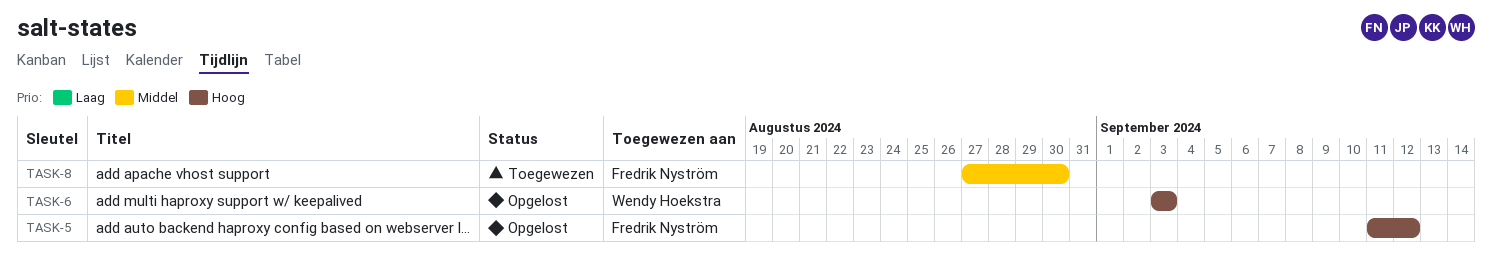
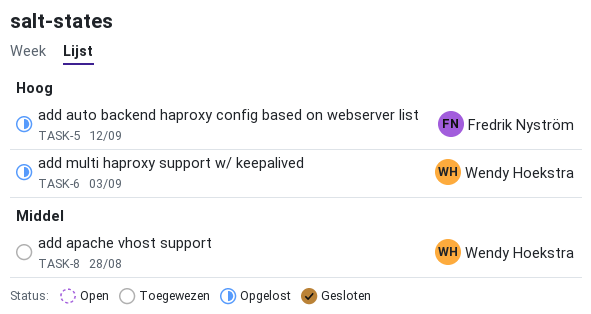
TASK-8, owner: Fredrik Nyström -> Wendy Hoekstra
TASK-8, due: Aug 30 -> Aug 28

